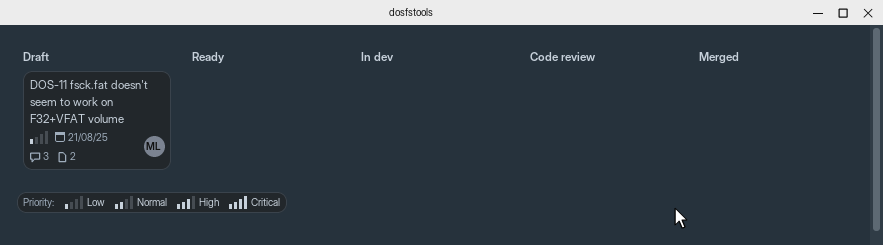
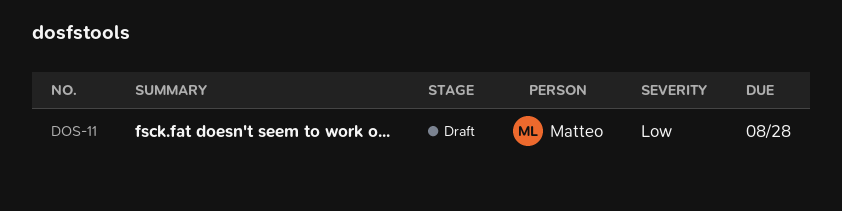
DOS-11, due: Aug 21 -> Aug 28

